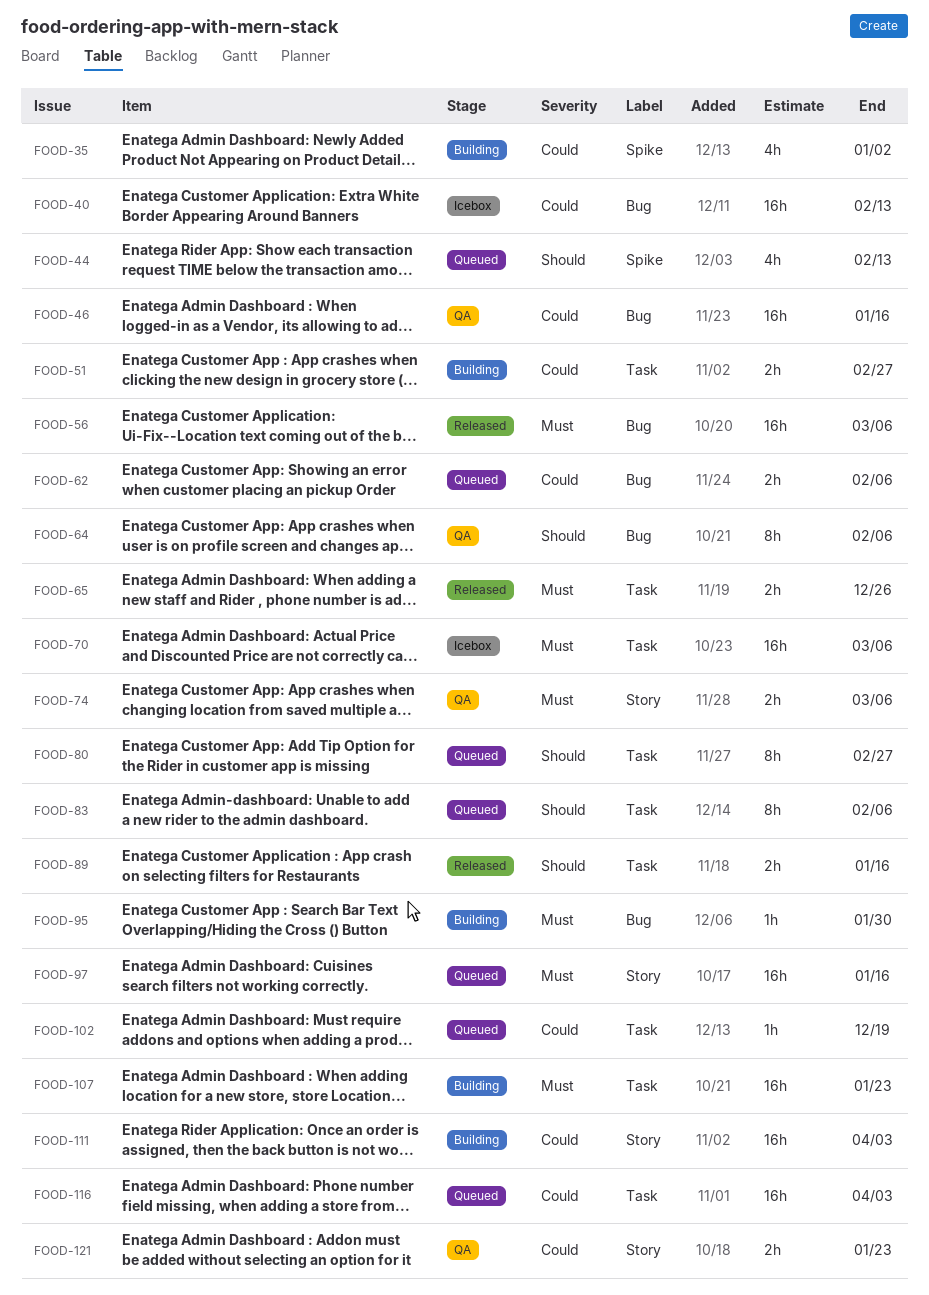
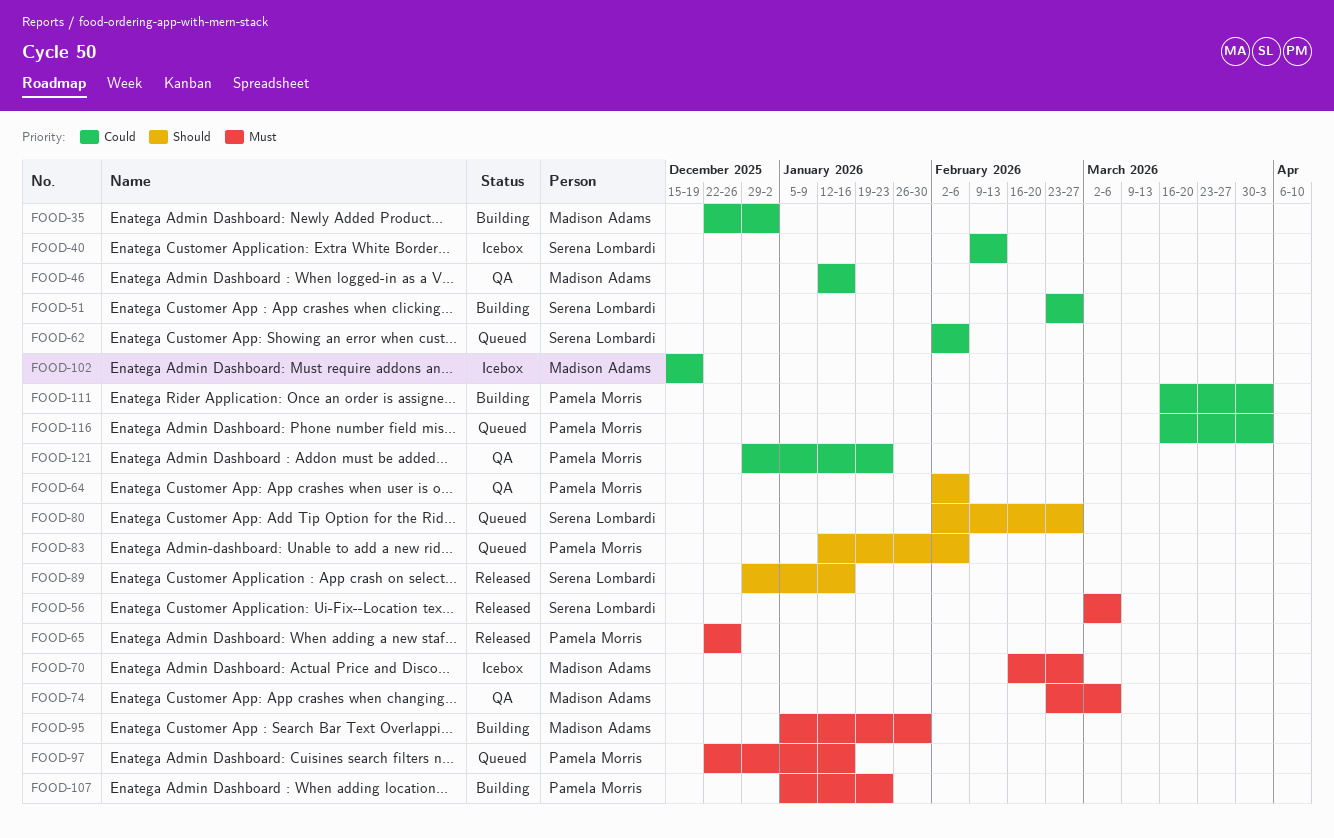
FOOD-44: present -> none
FOOD-70, due: Mar 6 -> Feb 27
FOOD-102, status: Queued -> Icebox

